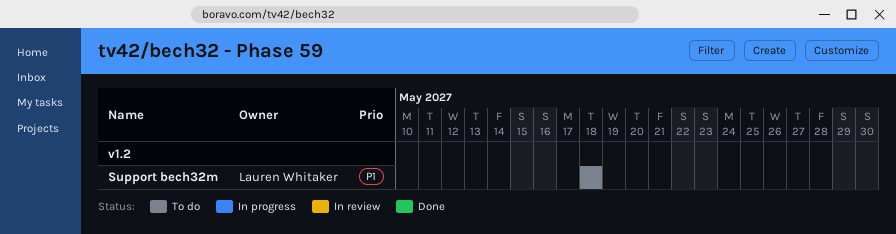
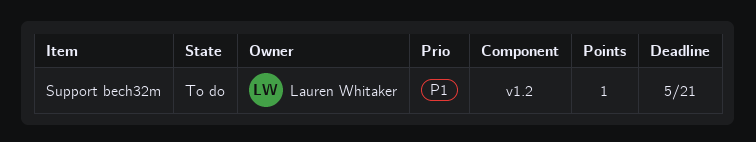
Support bech32m, due: May 18 -> May 21

